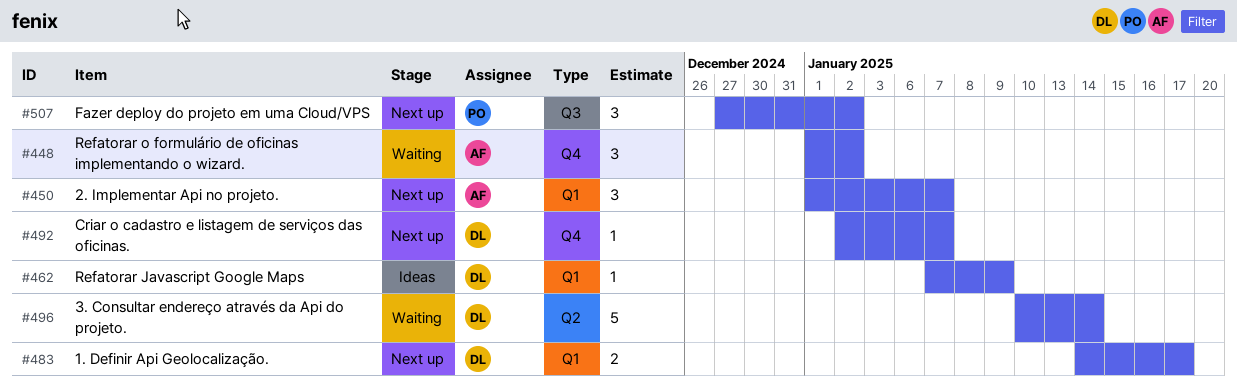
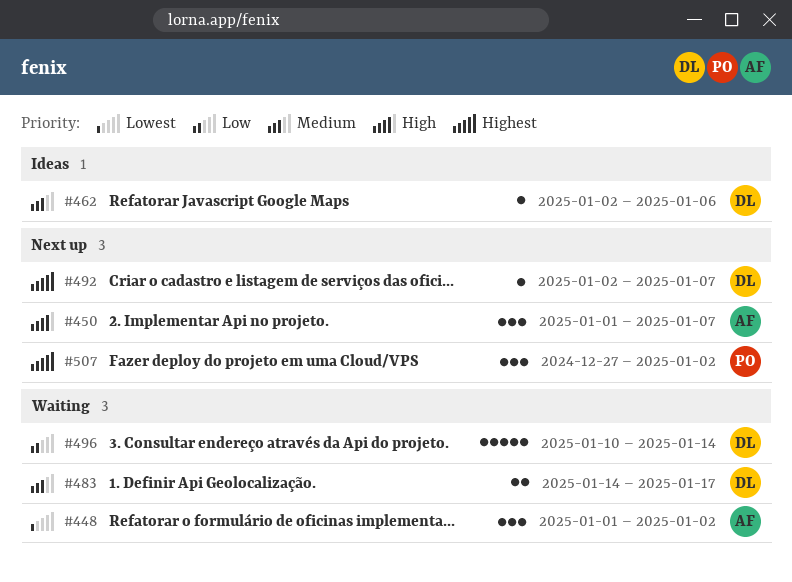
#462, start: Jan 7 -> Jan 2
#462, due: Jan 9 -> Jan 6
#483, status: Next up -> Waiting

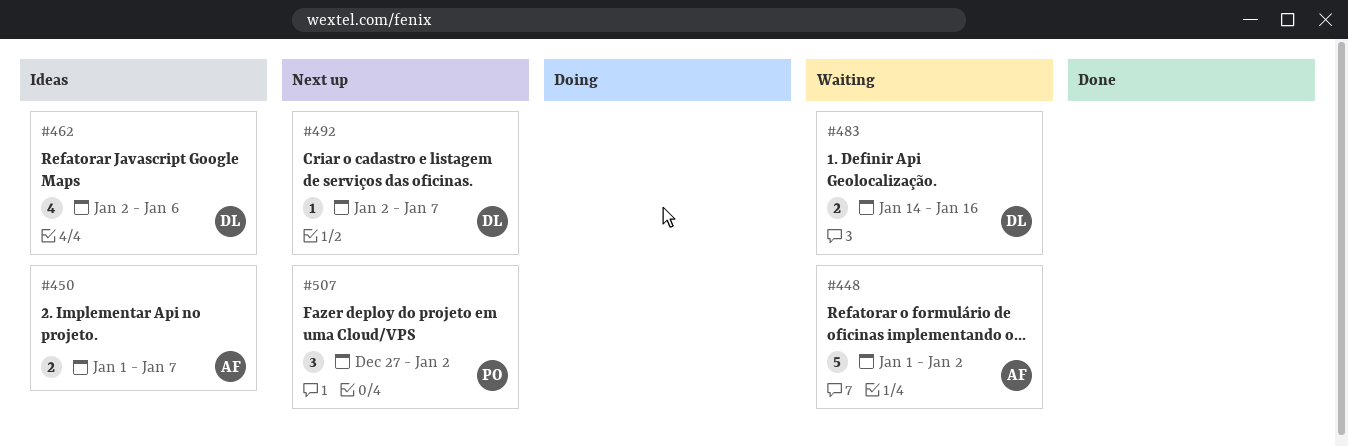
#448, estimate: 3 -> 5
#450, status: Next up -> Ideas
#450, estimate: 3 -> 2
#462, estimate: 1 -> 4
#483, due: Jan 17 -> Jan 16
#496: present -> none

